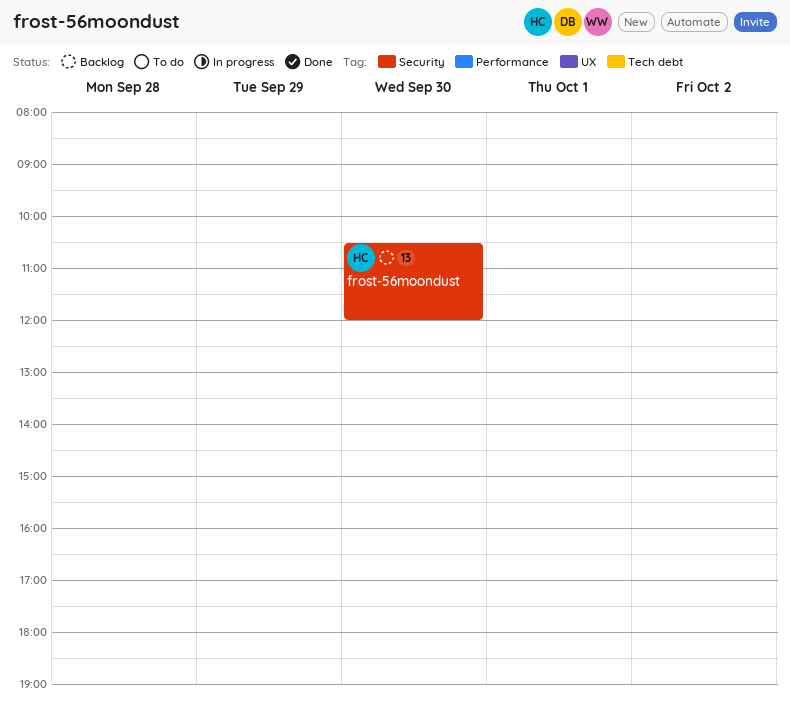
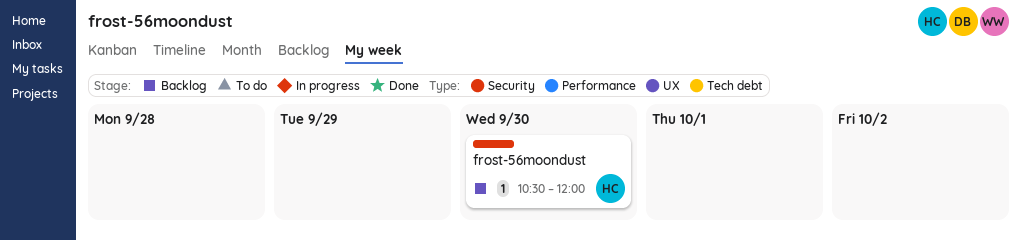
frost-56moondust, estimate: 13 -> 1

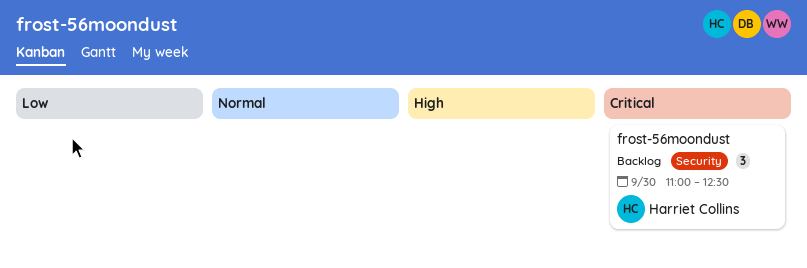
frost-56moondust, estimate: 1 -> 3
frost-56moondust, begins: 10:30 -> 11:00
frost-56moondust, ends: 12:00 -> 12:30

